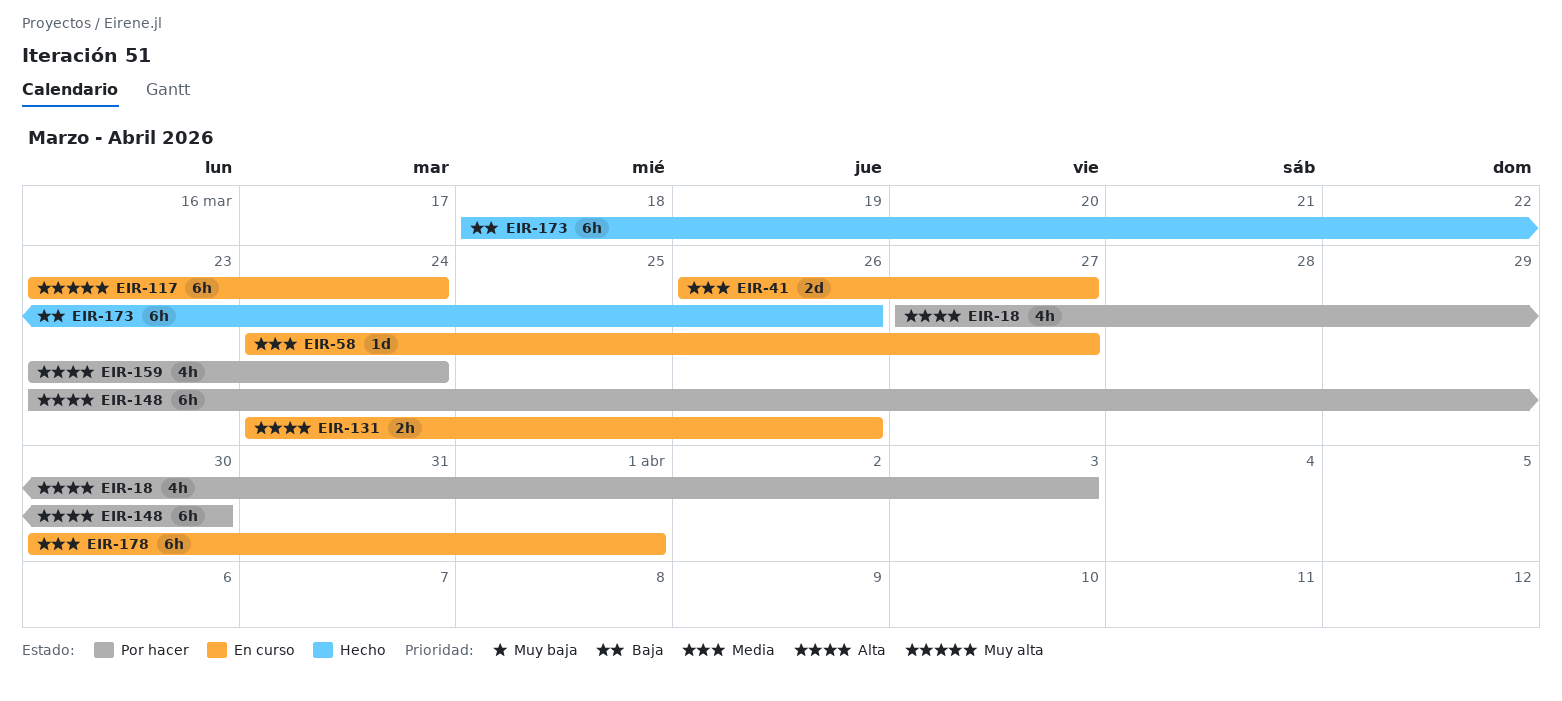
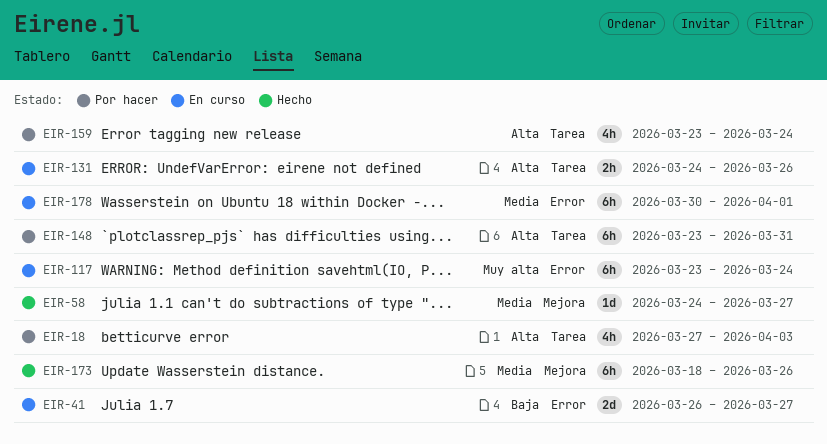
EIR-41, priority: Media -> Baja
EIR-58, status: En curso -> Hecho
EIR-148, due: Mar 30 -> Mar 31
EIR-173, priority: Baja -> Media

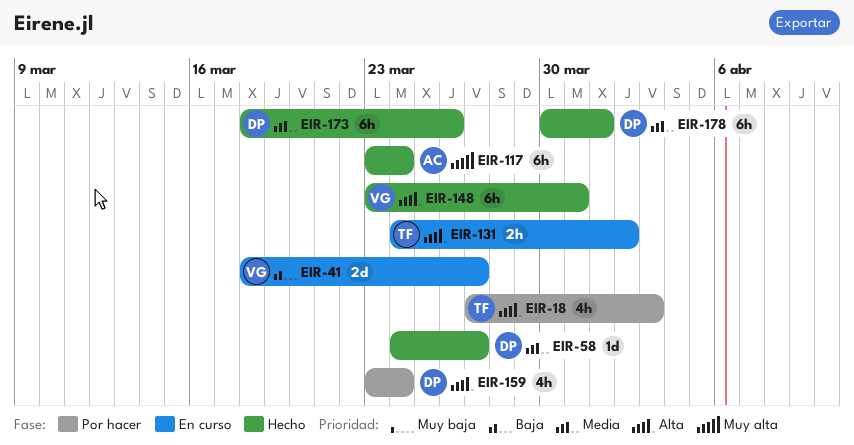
EIR-41, start: Mar 26 -> Mar 18
EIR-117, status: En curso -> Hecho
EIR-131, due: Mar 26 -> Apr 2
EIR-148, status: Por hacer -> Hecho
EIR-178, status: En curso -> Hecho

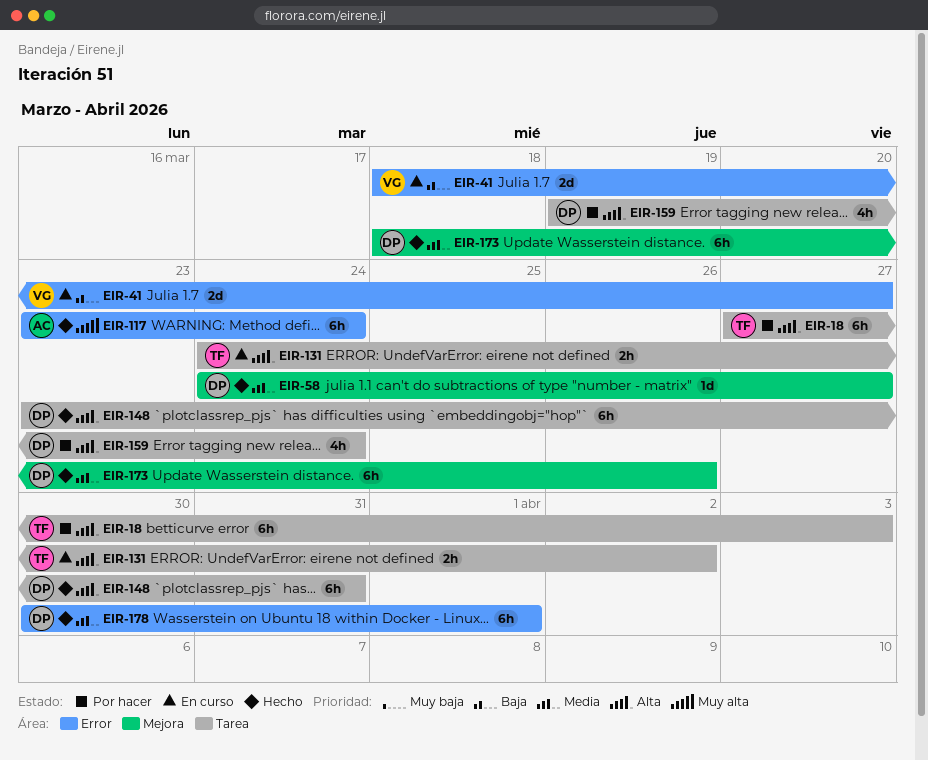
EIR-18, estimate: 4h -> 6h
EIR-148, owner: VG -> DP
EIR-159, start: Mar 23 -> Mar 19

